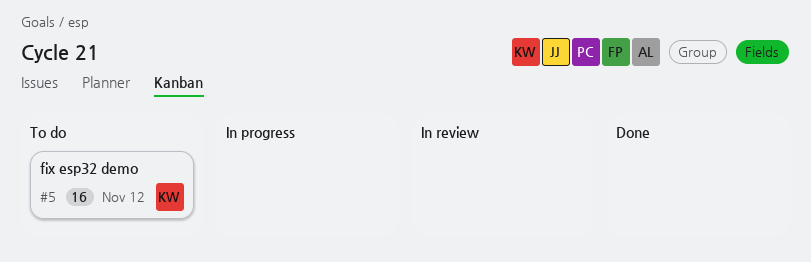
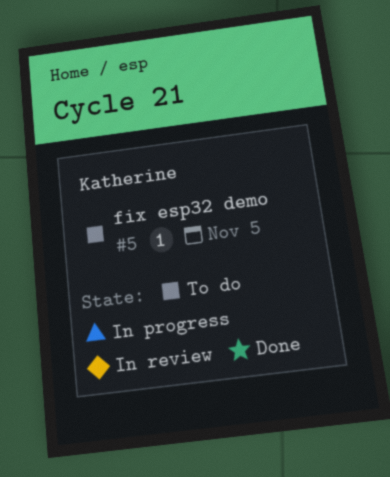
#5, estimate: 16 -> 1
#5, due: Nov 12 -> Nov 5

